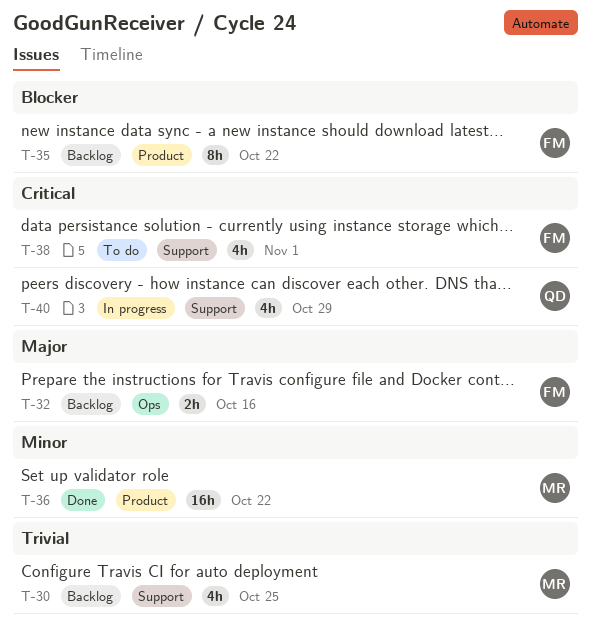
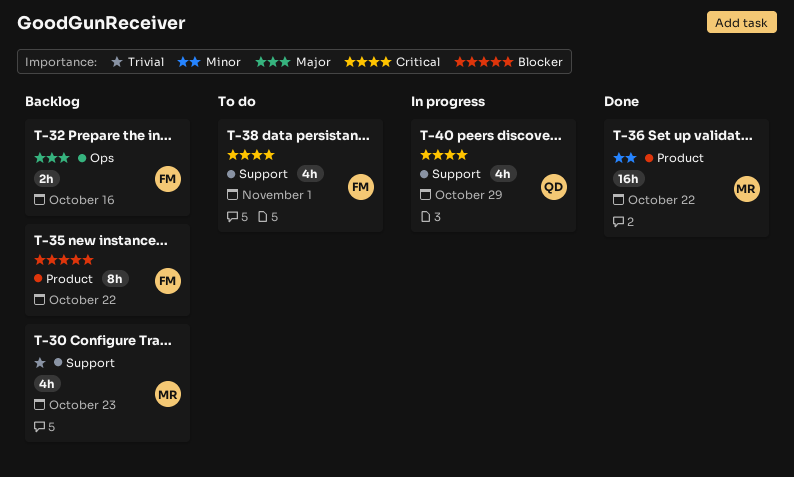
T-30, due: Oct 25 -> Oct 23

